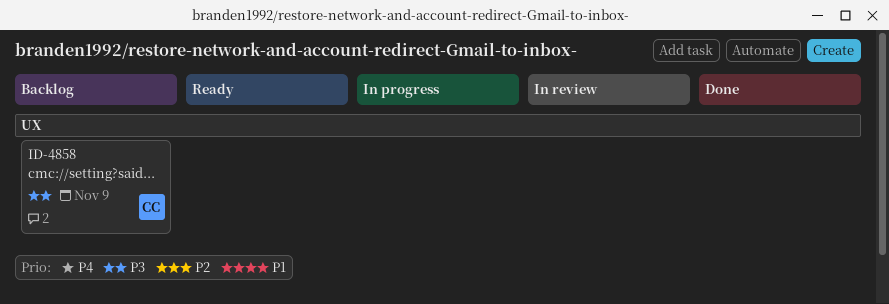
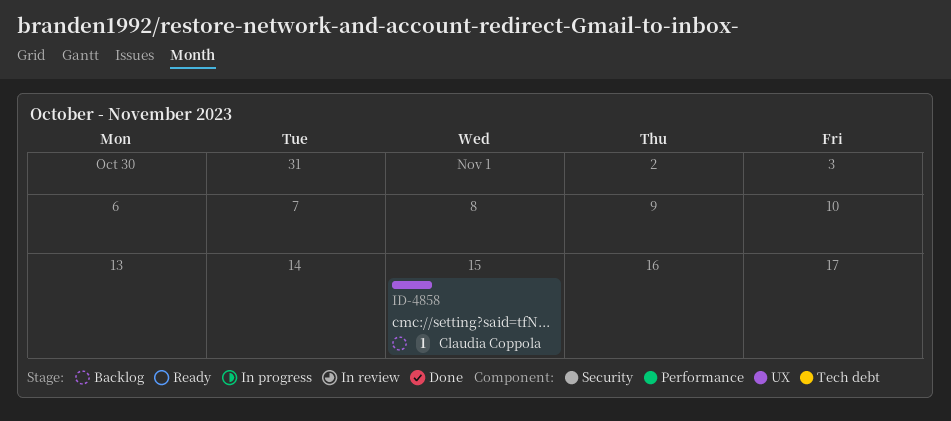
ID-4858, due: Nov 9 -> Nov 15

